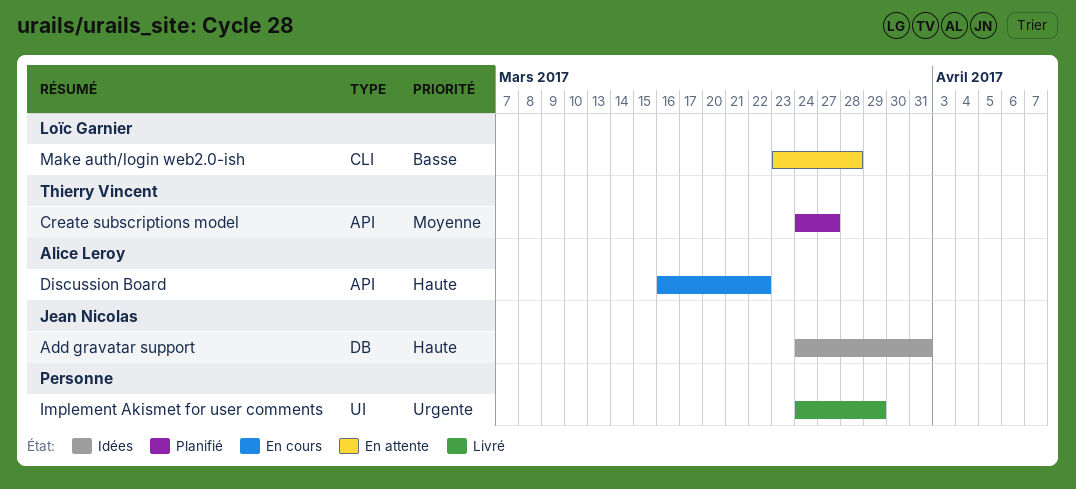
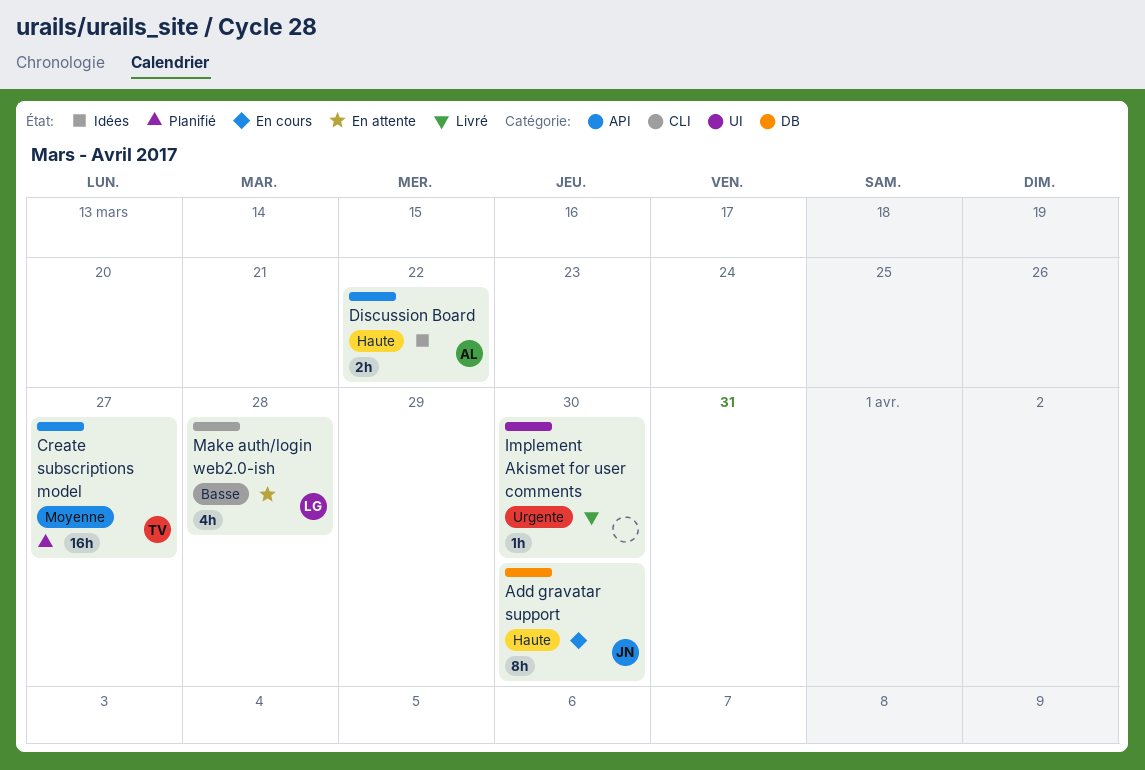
Add gravatar support, status: Idées -> En cours
Add gravatar support, due: Mar 31 -> Mar 30
Discussion Board, status: En cours -> Idées
Implement Akismet for user comments, due: Mar 29 -> Mar 30

